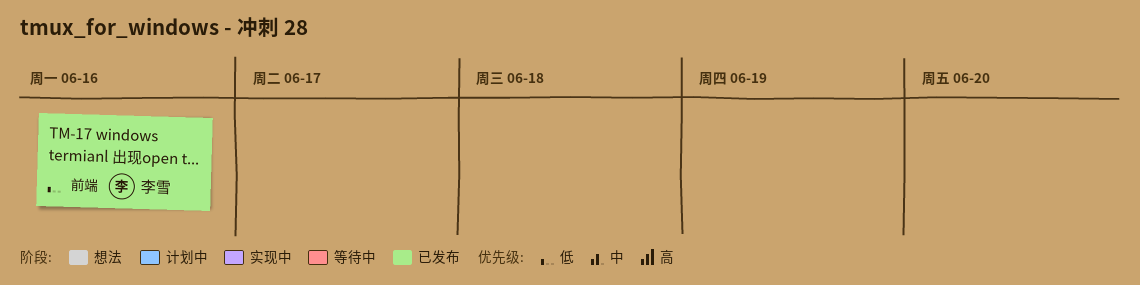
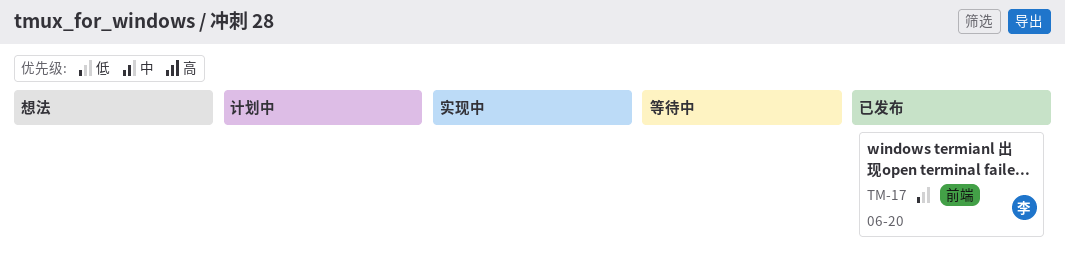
TM-17, due: Jun 16 -> Jun 20

